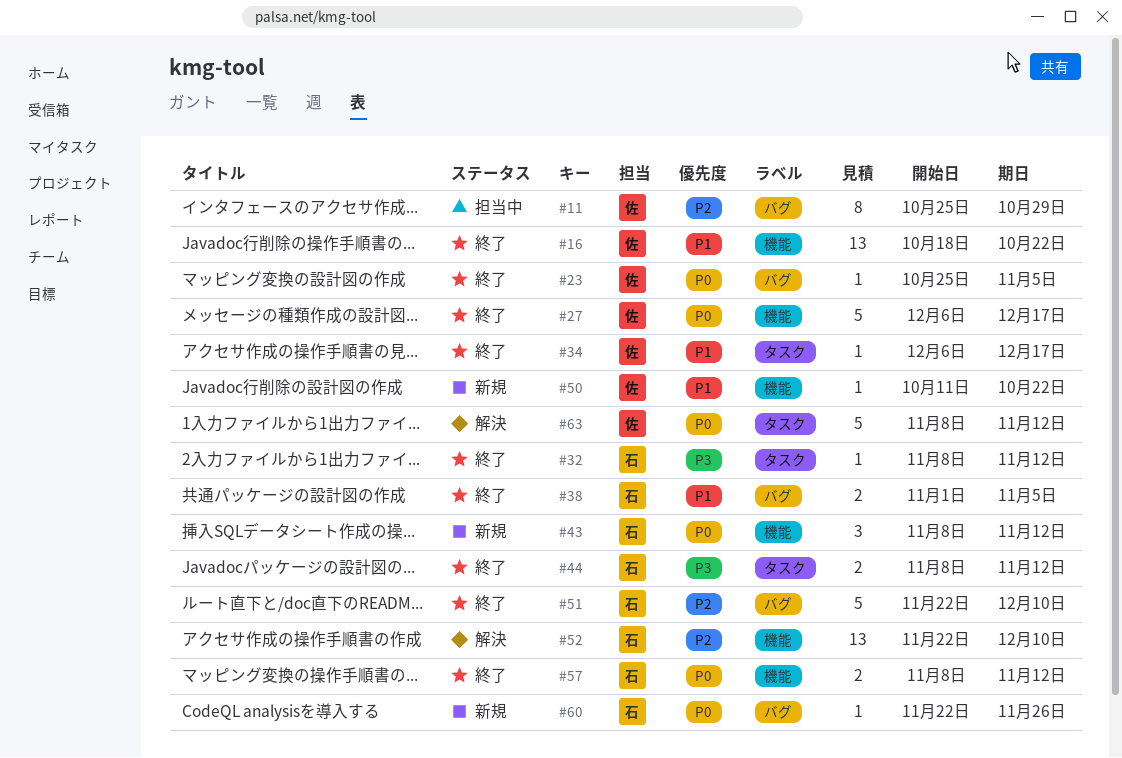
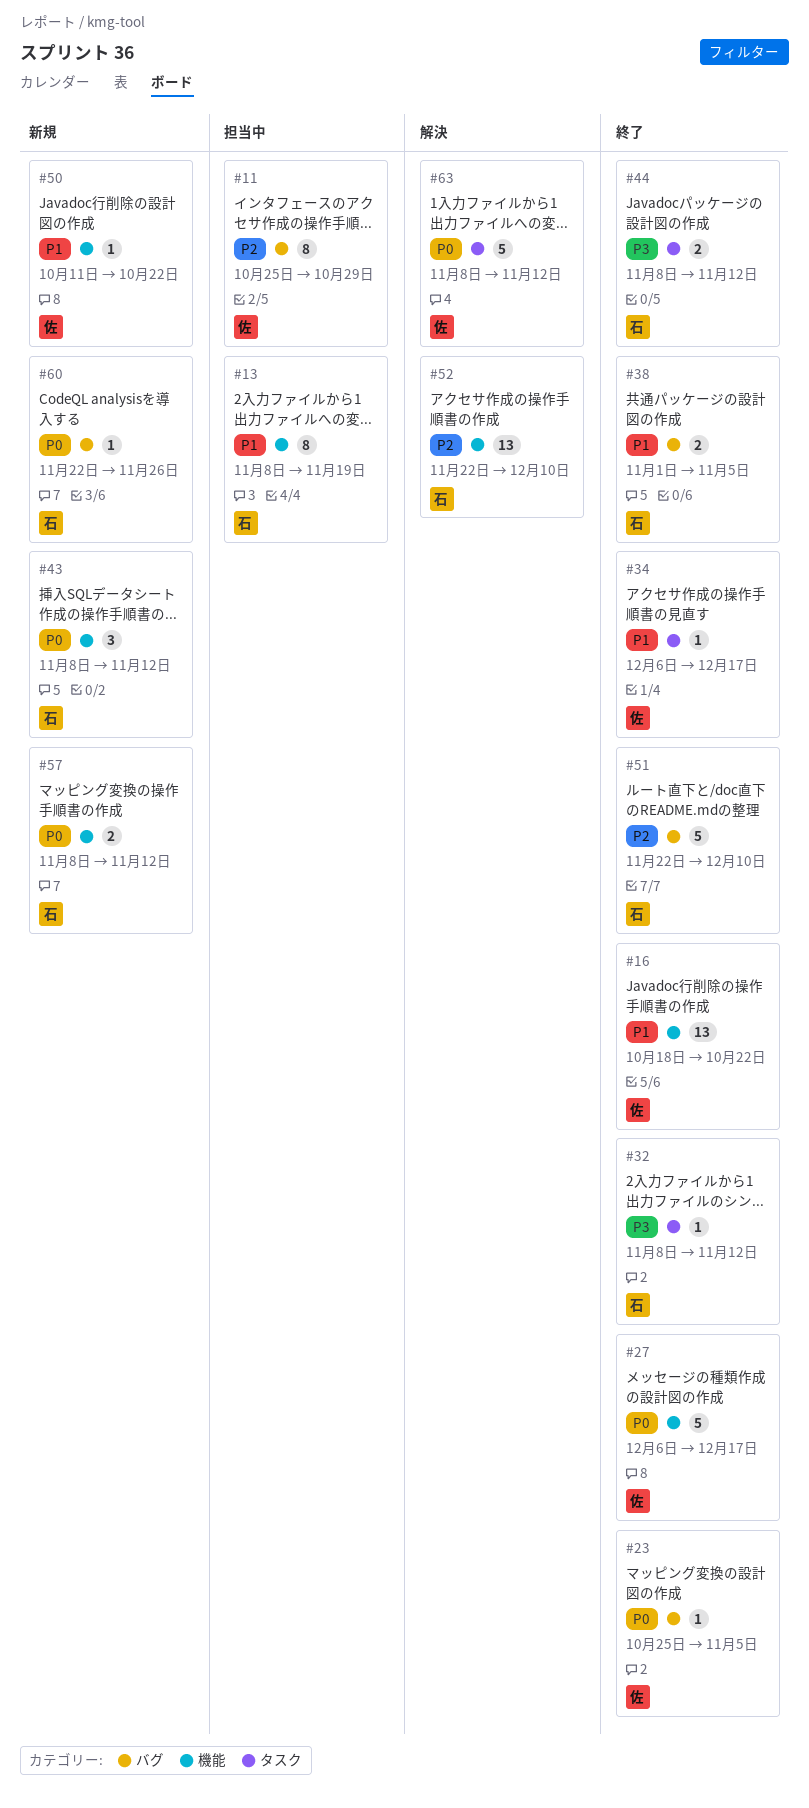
#13: none -> present
#57, status: 終了 -> 新規

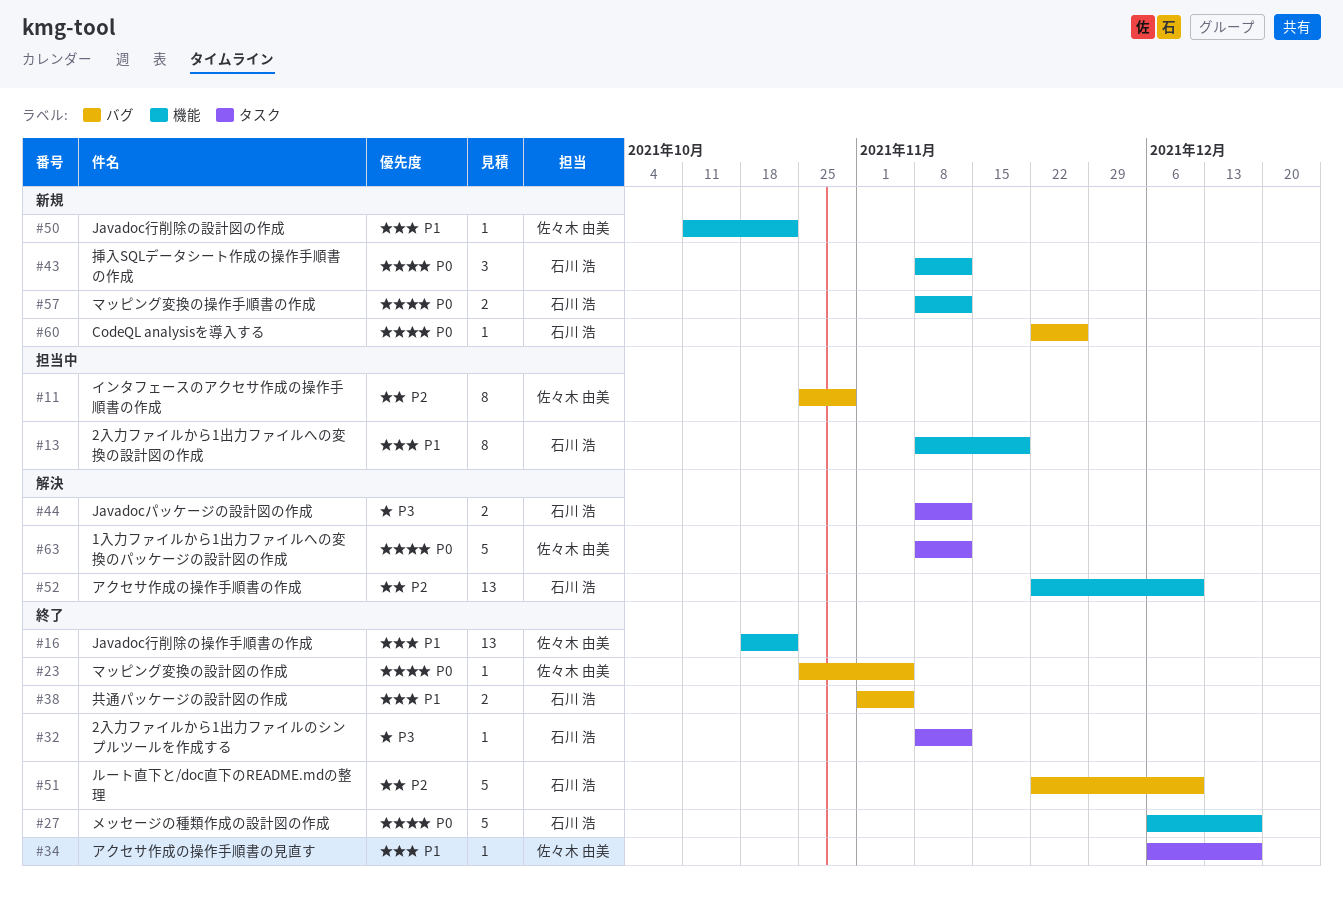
#27, owner: 佐々木 由美 -> 石川 浩
#44, status: 終了 -> 解決

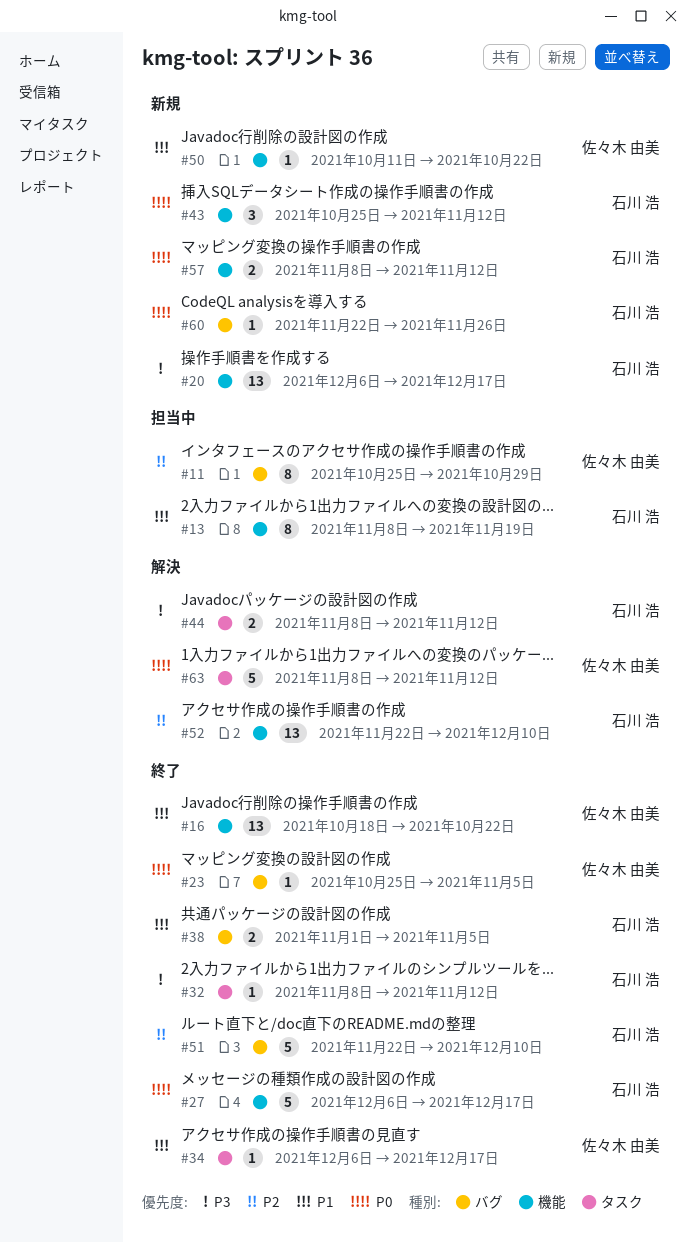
#20: none -> present
#43, start: Nov 8 -> Oct 25

